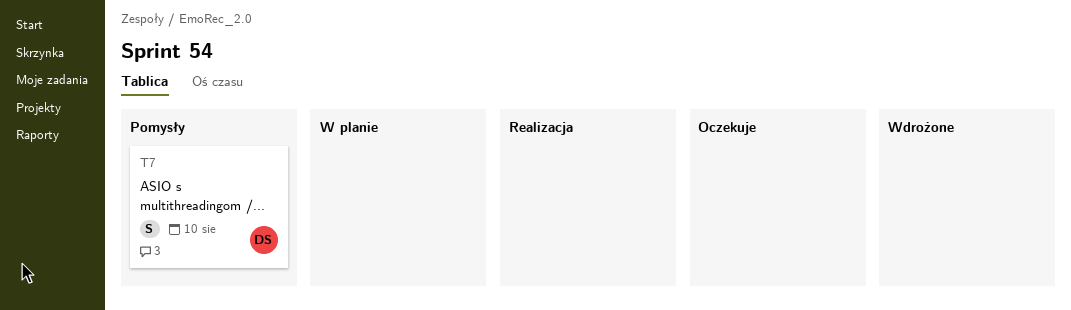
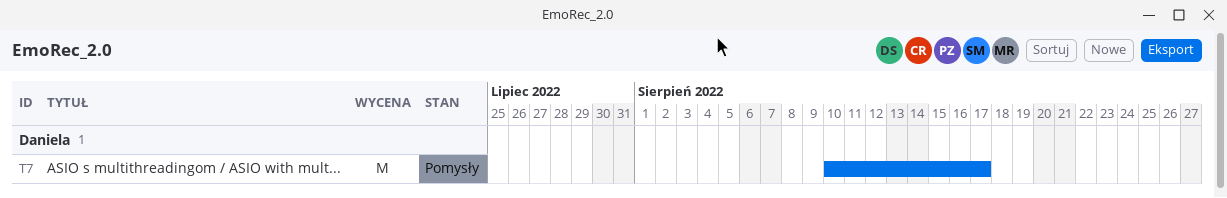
T7, estimate: S -> M
T7, due: Aug 10 -> Aug 17

